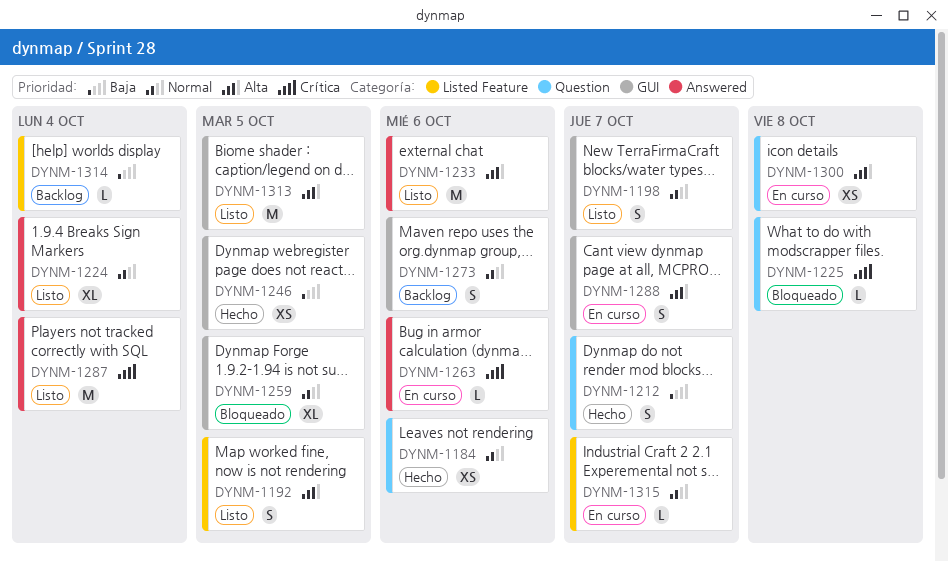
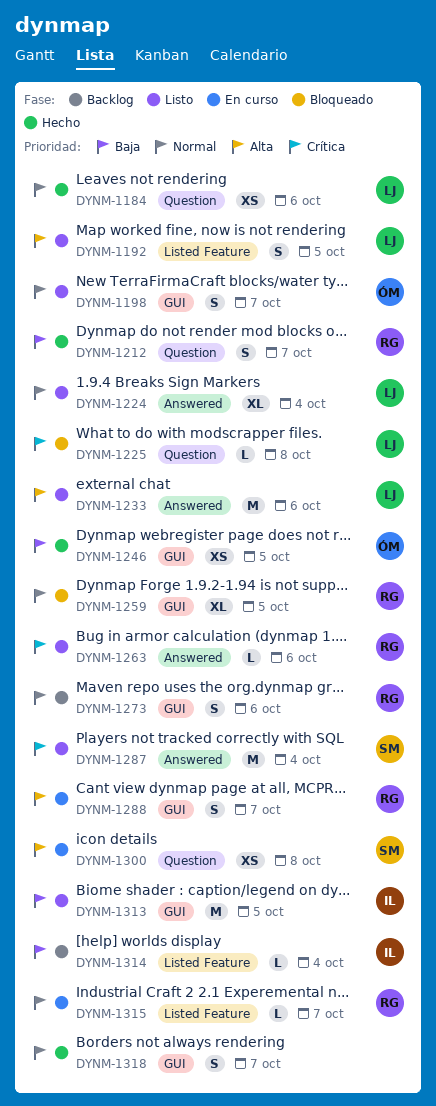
DYNM-1263, status: En curso -> Listo
DYNM-1313, priority: Alta -> Baja
DYNM-1318: none -> present

